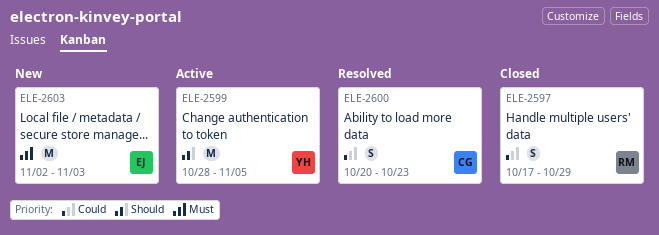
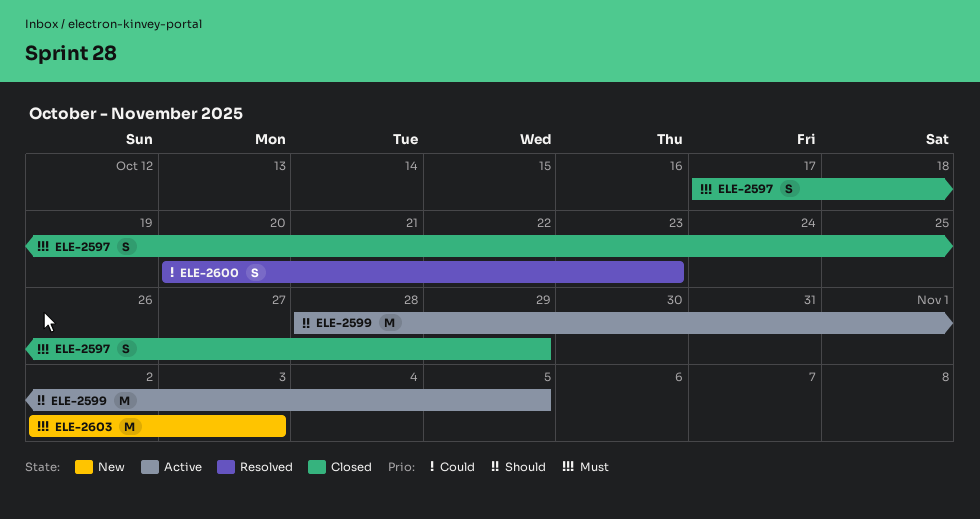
ELE-2597, priority: Could -> Must

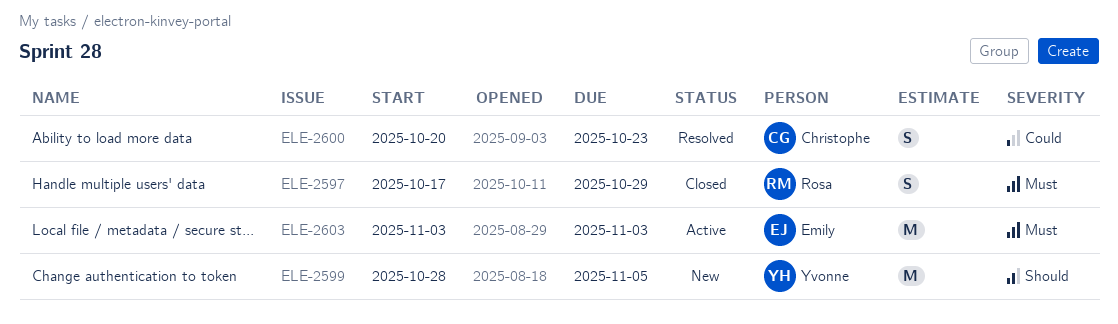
ELE-2599, status: Active -> New
ELE-2603, status: New -> Active
ELE-2603, start: Nov 2 -> Nov 3

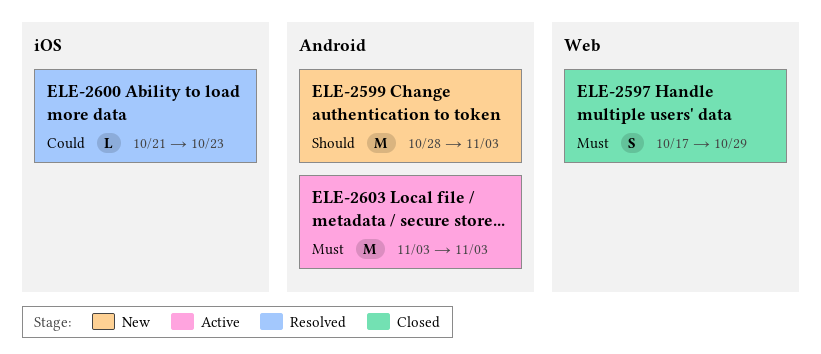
ELE-2599, due: Nov 5 -> Nov 3
ELE-2600, estimate: S -> L
ELE-2600, start: Oct 20 -> Oct 21

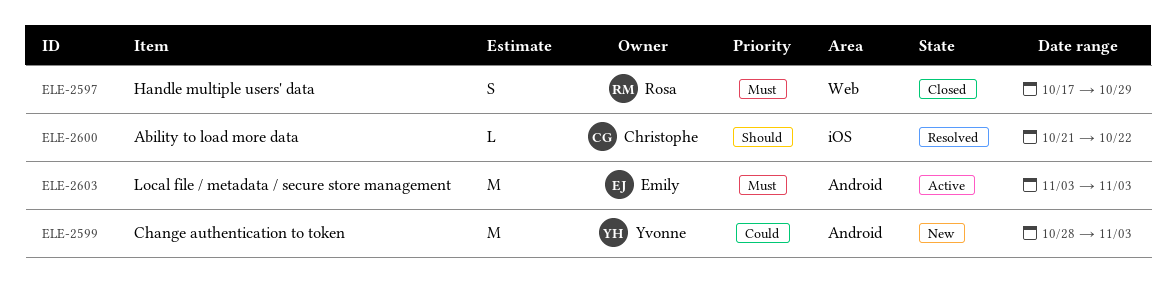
ELE-2599, priority: Should -> Could
ELE-2600, priority: Could -> Should
ELE-2600, due: Oct 23 -> Oct 22

